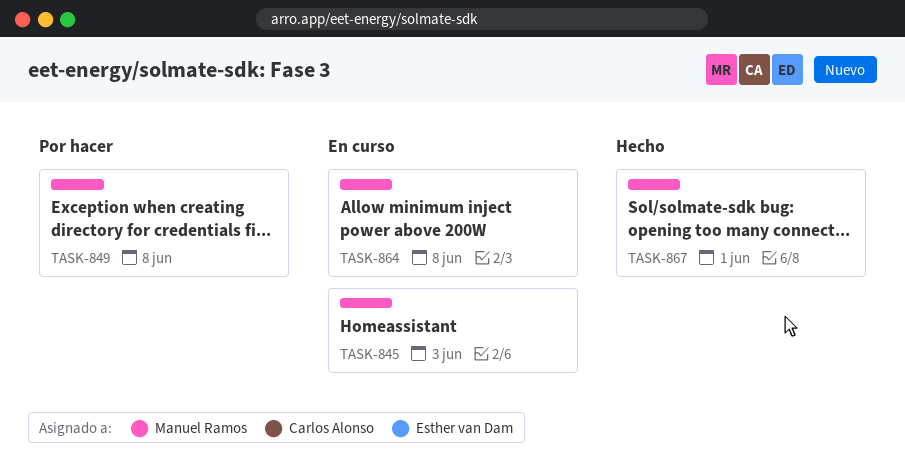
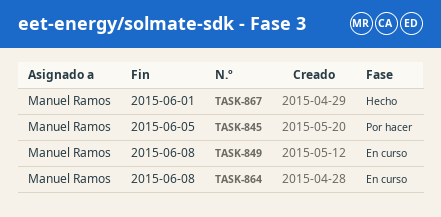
TASK-845, status: En curso -> Por hacer
TASK-845, due: Jun 3 -> Jun 5
TASK-849, status: Por hacer -> En curso

